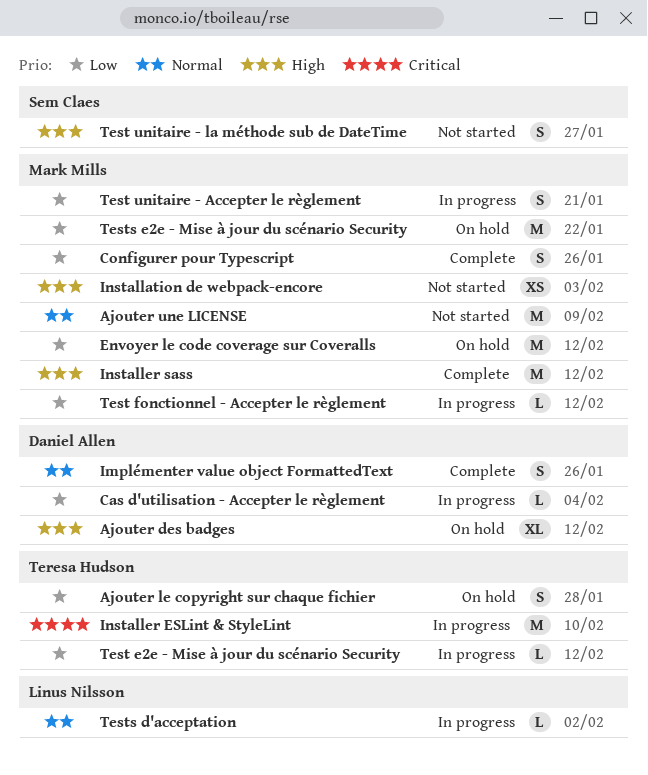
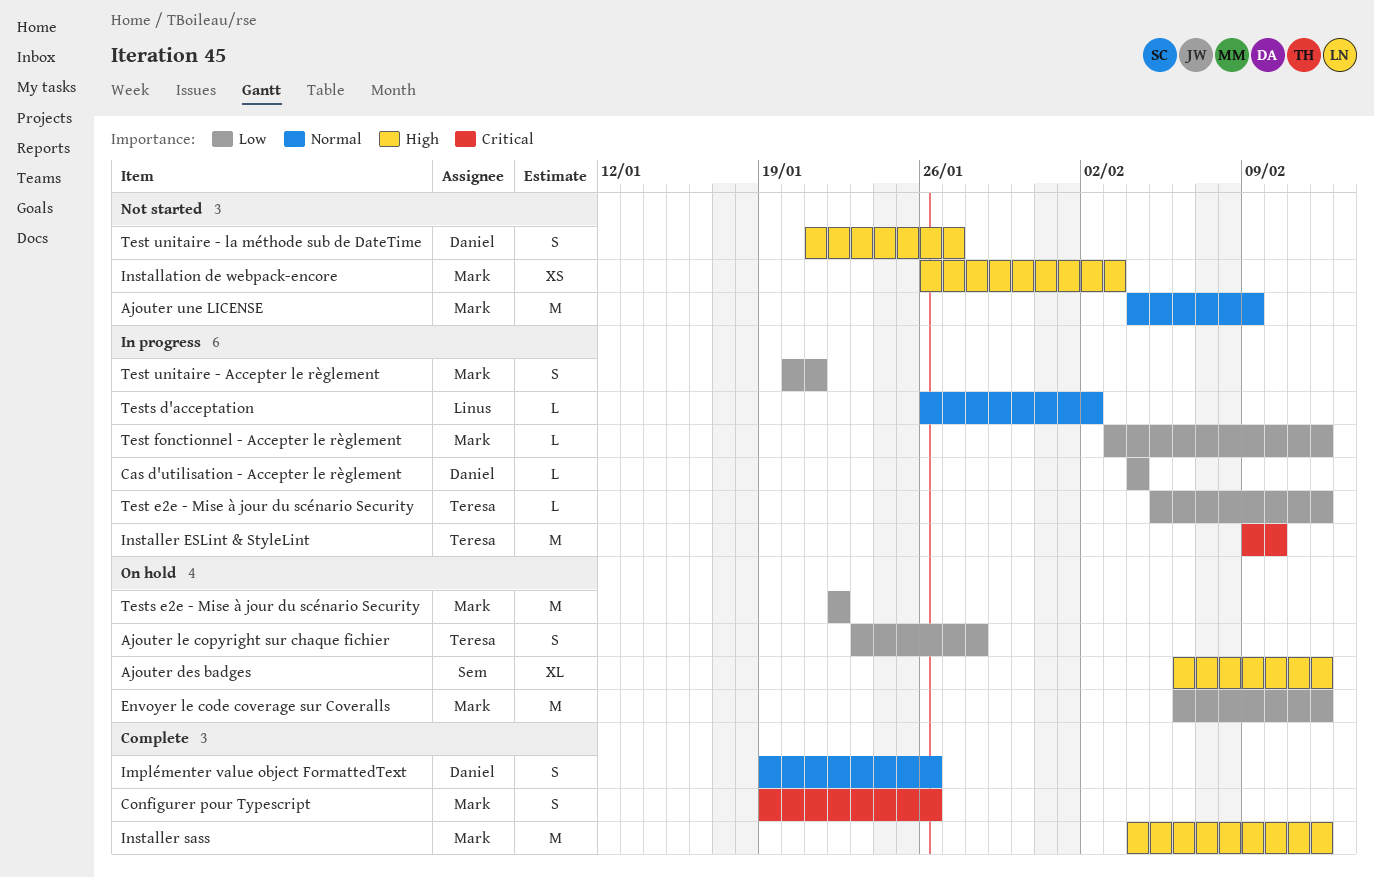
Ajouter des badges, owner: Daniel Allen -> Sem Claes
Configurer pour Typescript, priority: Low -> Critical
Test unitaire - la méthode sub de DateTime, owner: Sem Claes -> Daniel Allen

